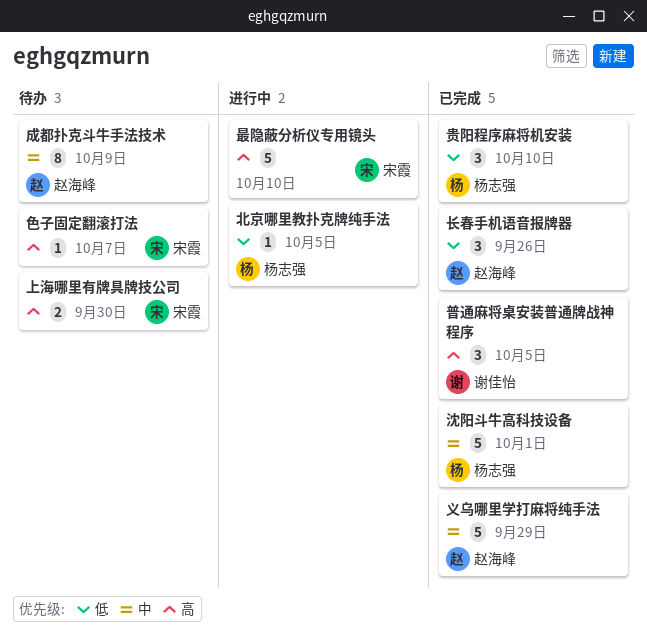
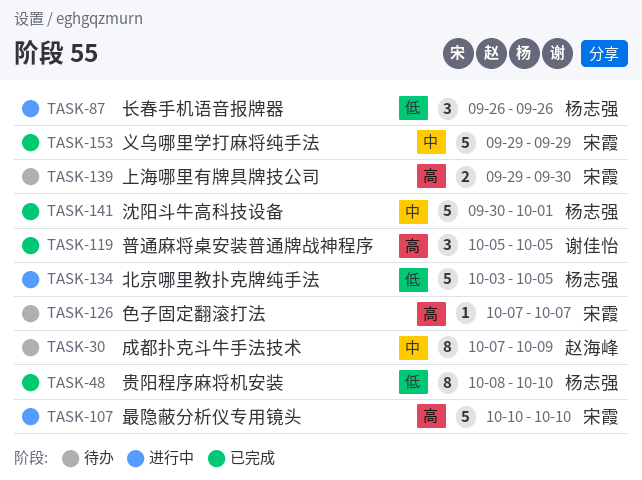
义乌哪里学打麻将纯手法, owner: 赵海峰 -> 宋霞
北京哪里教扑克牌纯手法, estimate: 1 -> 5
贵阳程序麻将机安装, estimate: 3 -> 8
长春手机语音报牌器, status: 已完成 -> 进行中
长春手机语音报牌器, owner: 赵海峰 -> 杨志强

